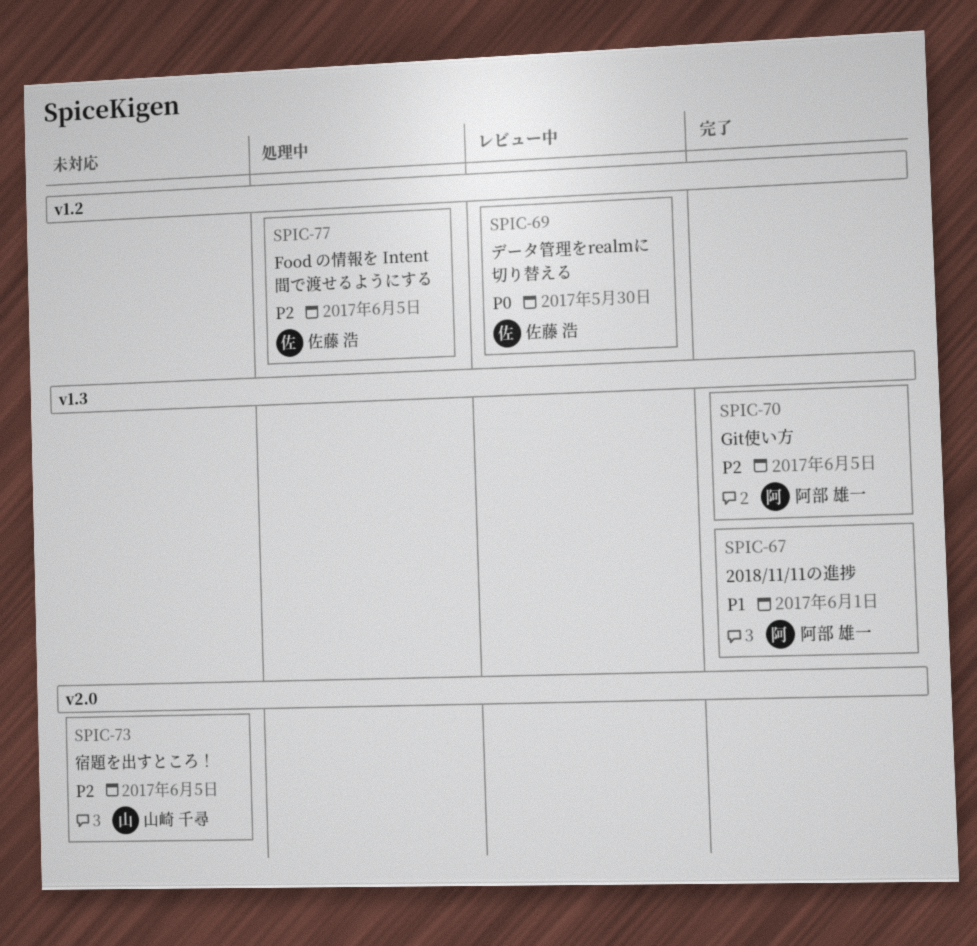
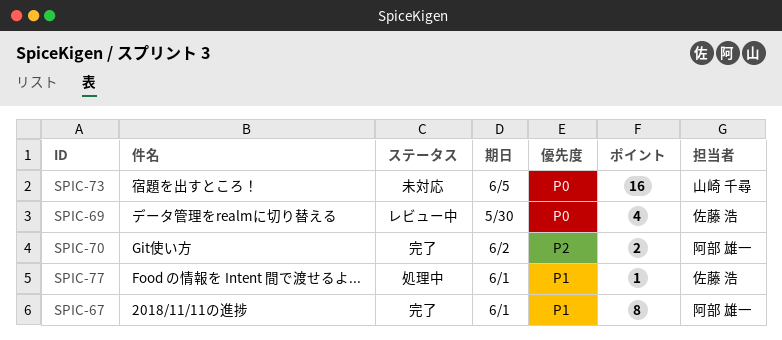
SPIC-70, due: Jun 5 -> Jun 2
SPIC-73, priority: P2 -> P0
SPIC-77, priority: P2 -> P1
SPIC-77, due: Jun 5 -> Jun 1

